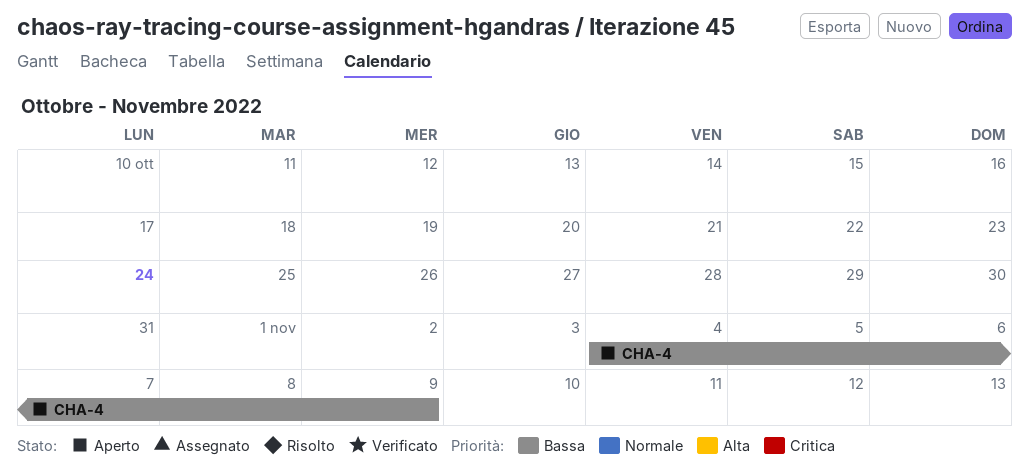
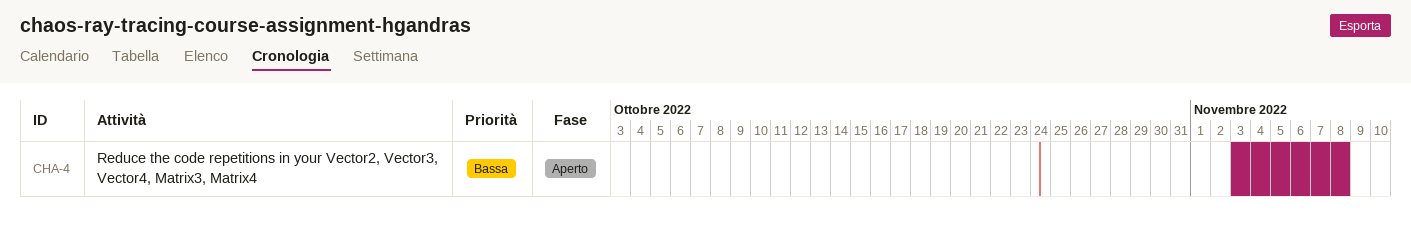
CHA-4, start: Nov 4 -> Nov 3
CHA-4, due: Nov 9 -> Nov 8

